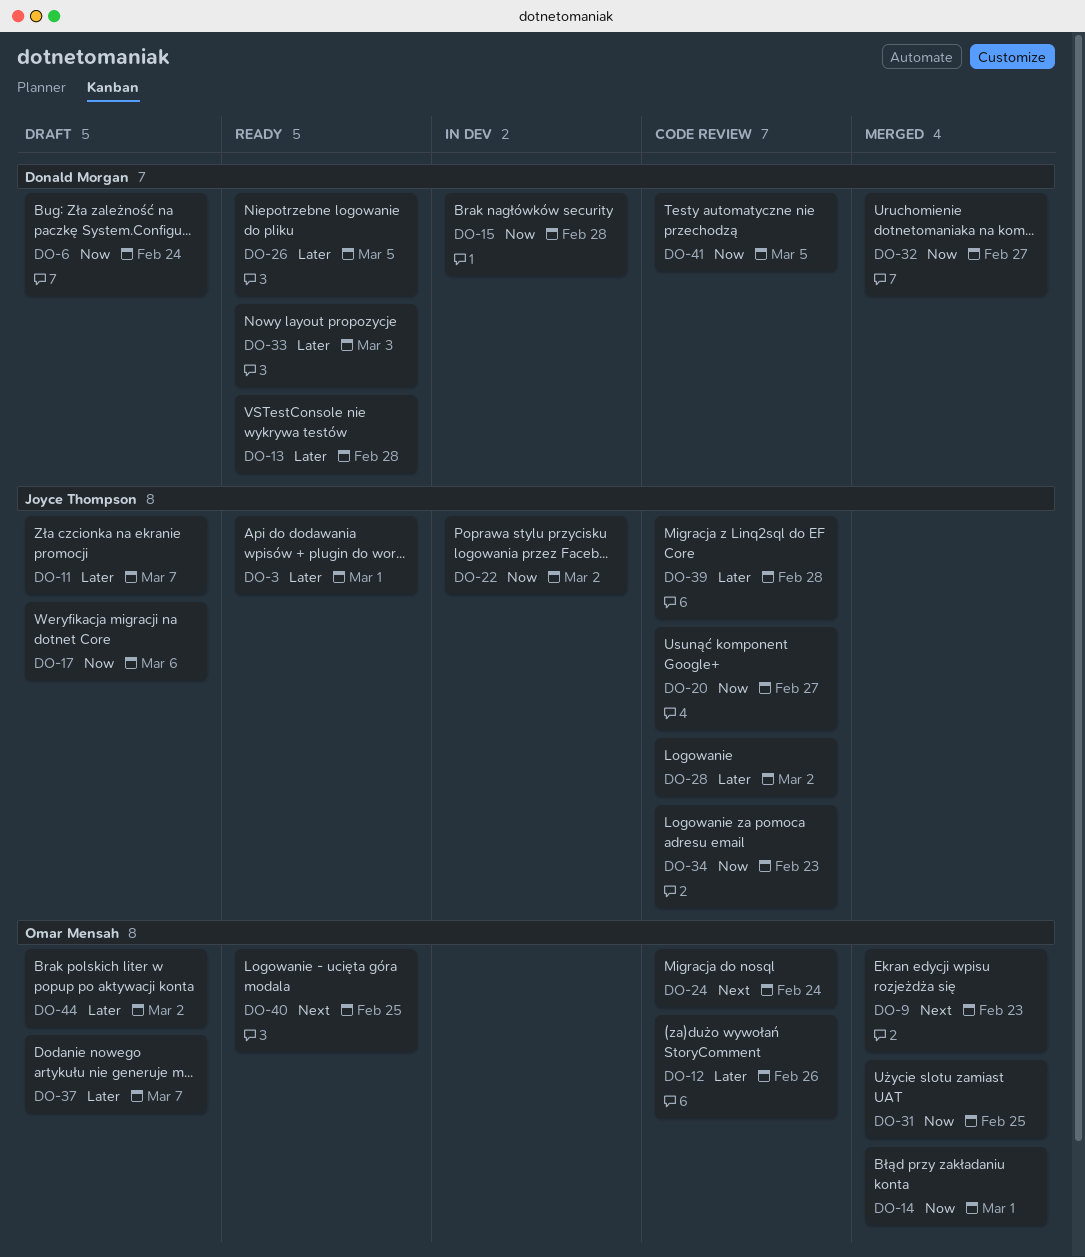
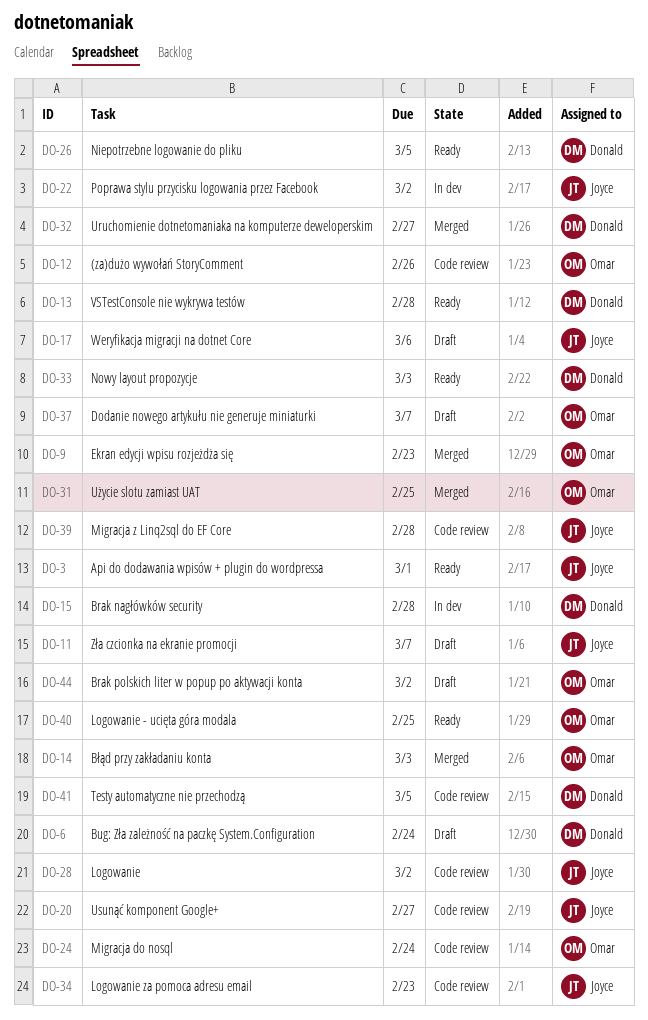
DO-14, due: Mar 1 -> Mar 3

